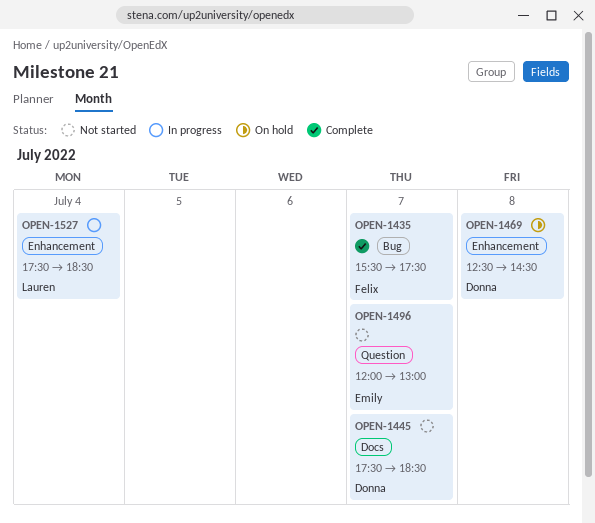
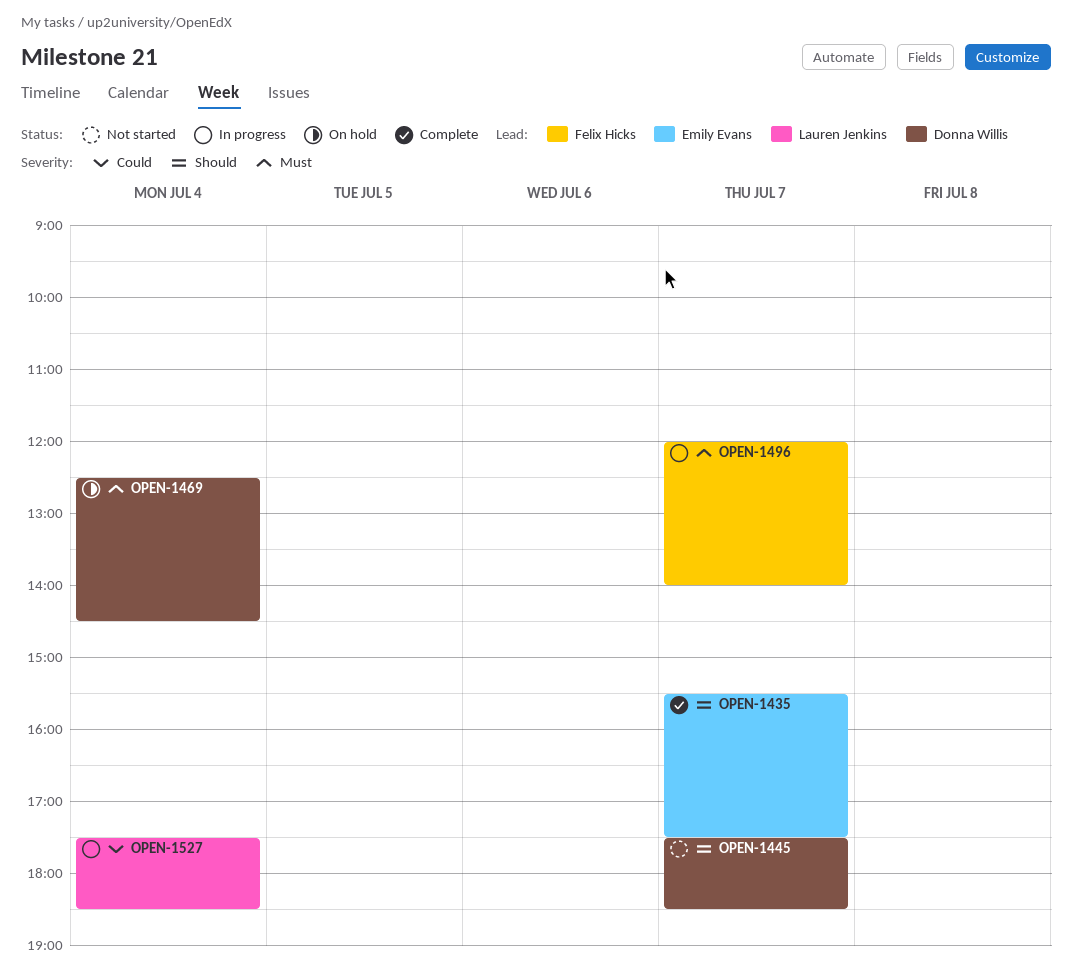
OPEN-1435, owner: Felix Hicks -> Emily Evans
OPEN-1469, day: Jul 8 -> Jul 4
OPEN-1496, status: Not started -> In progress
OPEN-1496, owner: Emily Evans -> Felix Hicks
OPEN-1496, ends: 13:00 -> 14:00

